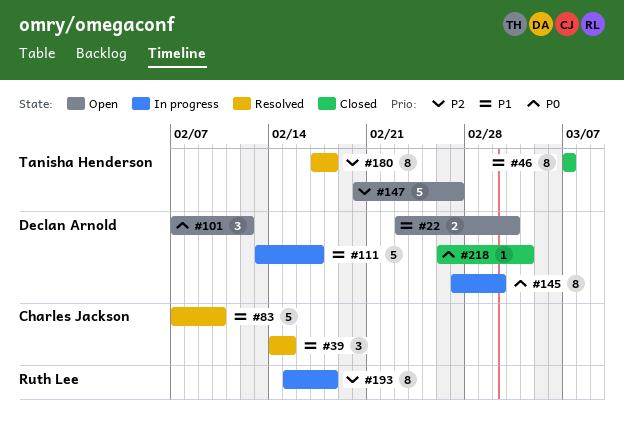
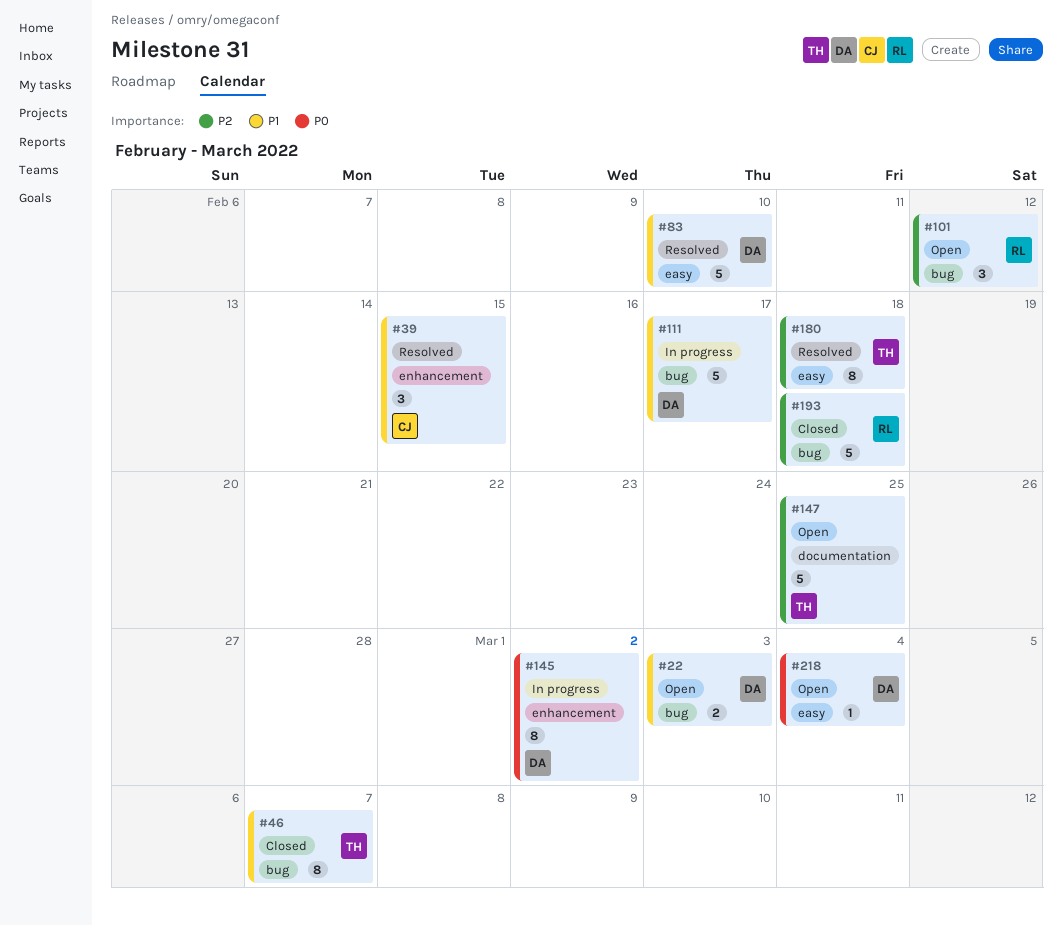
#83, owner: Charles Jackson -> Declan Arnold
#101, owner: Declan Arnold -> Ruth Lee
#101, priority: P0 -> P2
#147, due: Feb 27 -> Feb 25
#193, status: In progress -> Closed
#193, estimate: 8 -> 5
#218, status: Closed -> Open

